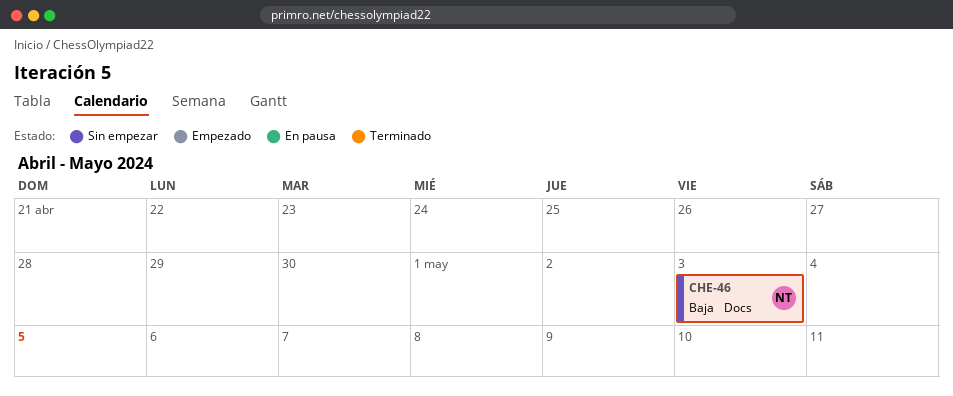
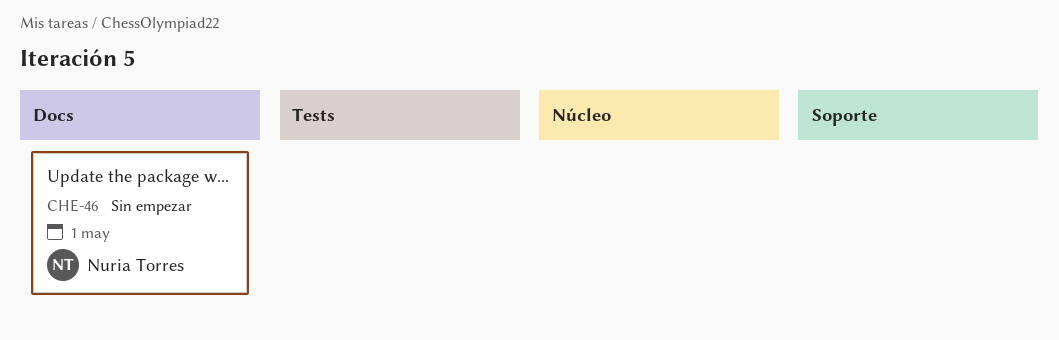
CHE-46, due: May 3 -> May 1

